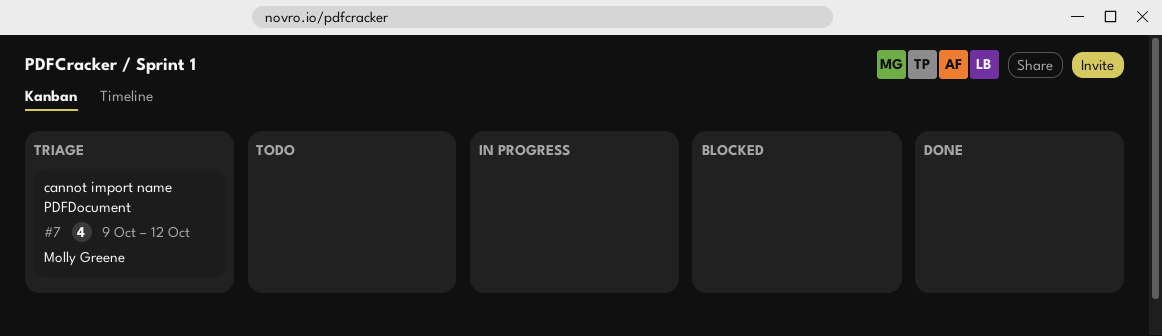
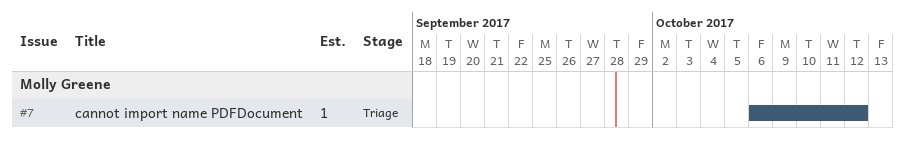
#7, estimate: 4 -> 1
#7, start: Oct 9 -> Oct 6

